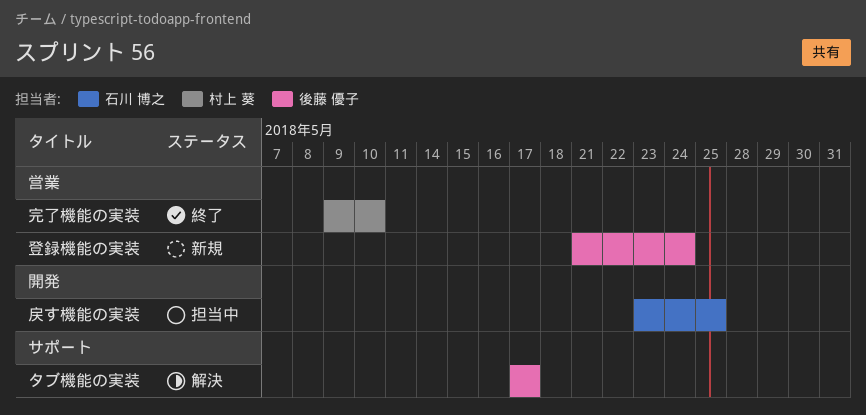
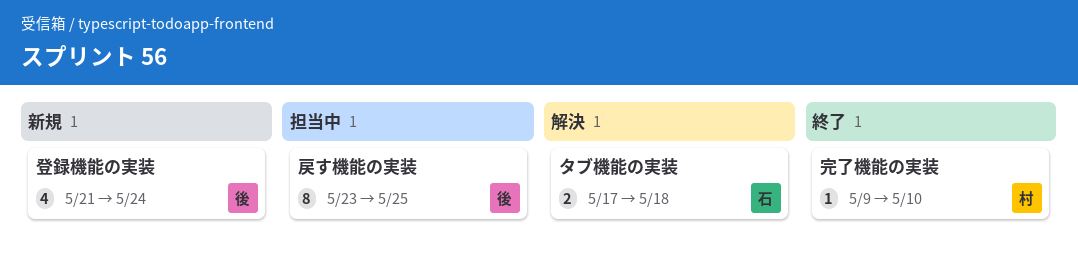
タブ機能の実装, owner: 後藤 優子 -> 石川 博之
タブ機能の実装, due: May 17 -> May 18
戻す機能の実装, owner: 石川 博之 -> 後藤 優子

